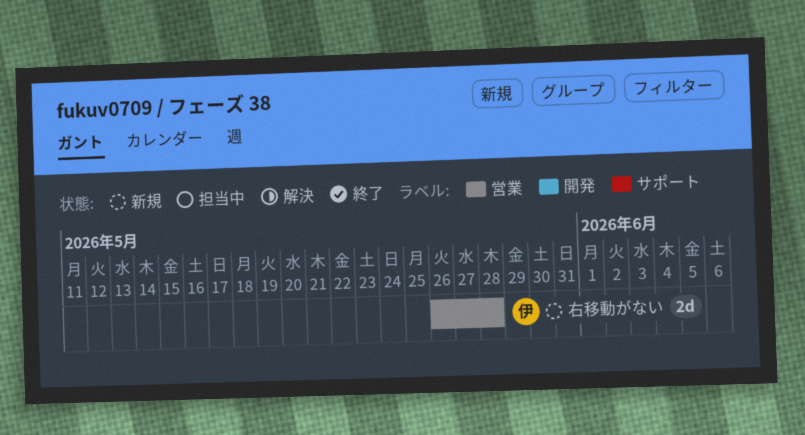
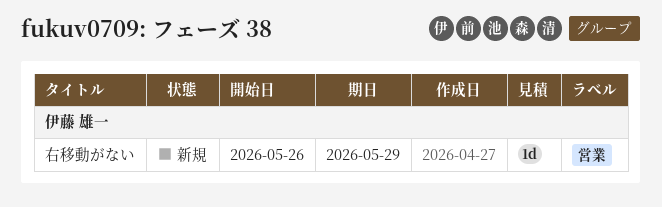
右移動がない, estimate: 2d -> 1d
右移動がない, due: May 28 -> May 29

